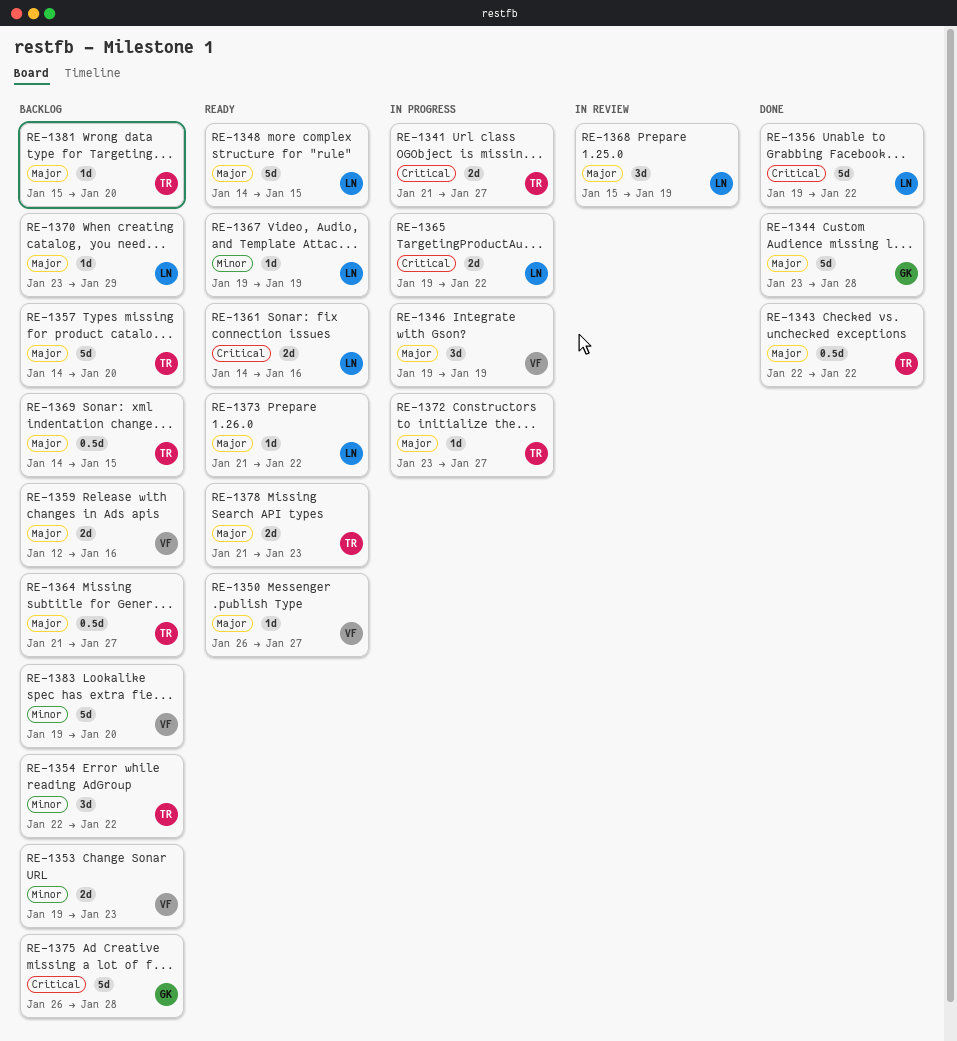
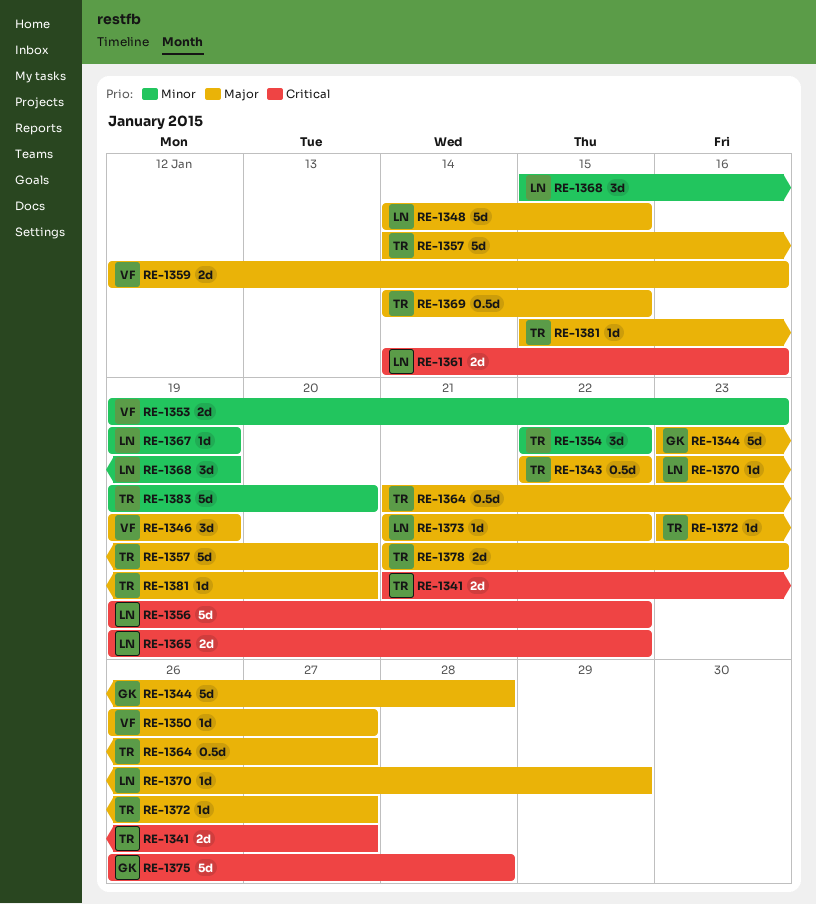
RE-1368, priority: Major -> Minor
RE-1383, owner: VF -> TR

